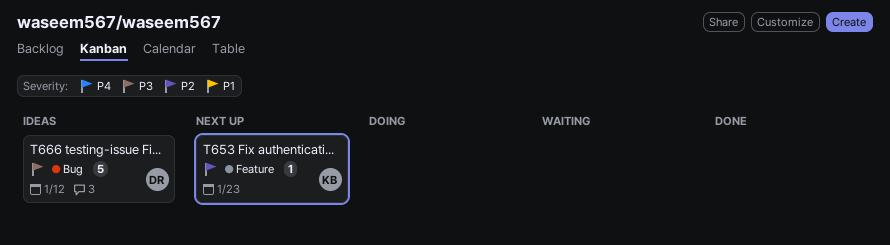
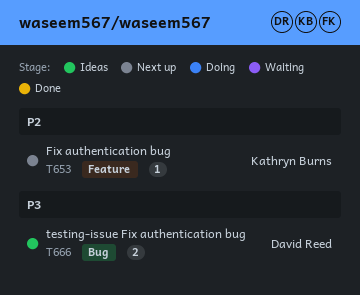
T666, estimate: 5 -> 2

